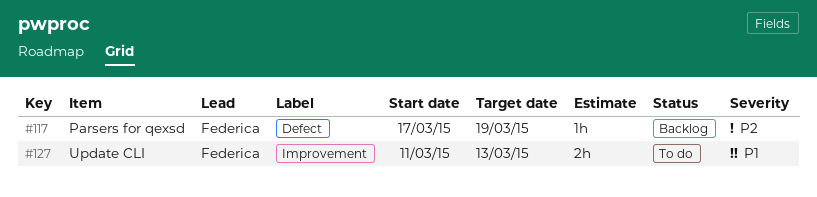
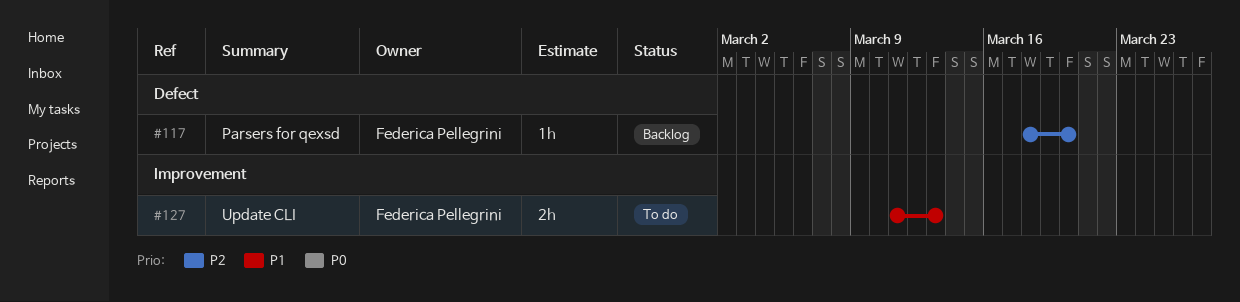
#117, start: Mar 17 -> Mar 18
#117, due: Mar 19 -> Mar 20

